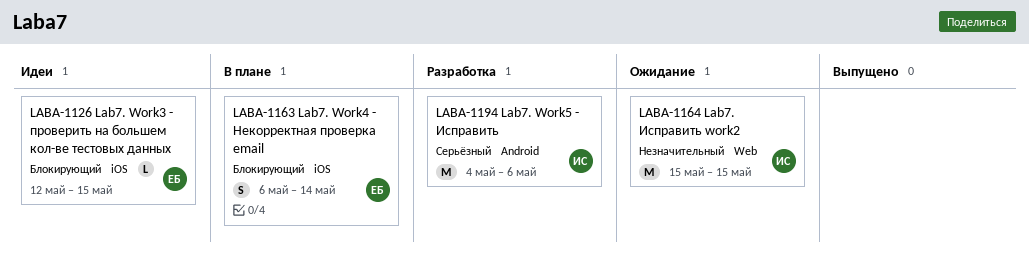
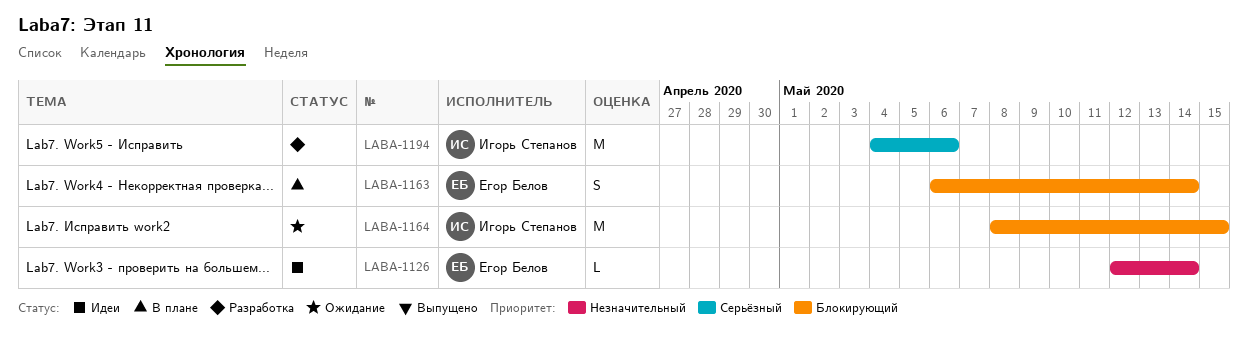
LABA-1126, priority: Блокирующий -> Незначительный
LABA-1126, due: May 15 -> May 14
LABA-1164, priority: Незначительный -> Блокирующий
LABA-1164, start: May 15 -> May 8

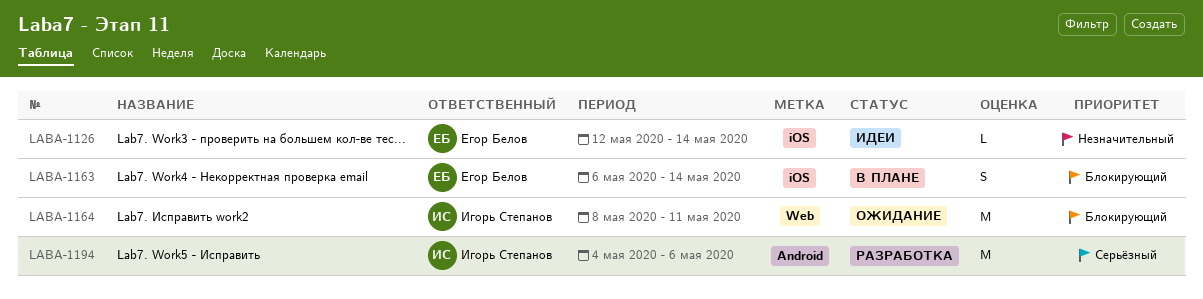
LABA-1164, due: May 15 -> May 11

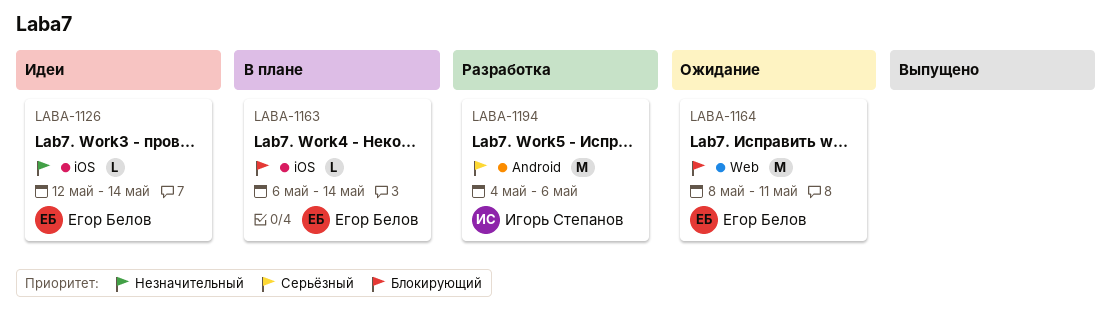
LABA-1163, estimate: S -> L
LABA-1164, owner: Игорь Степанов -> Егор Белов

